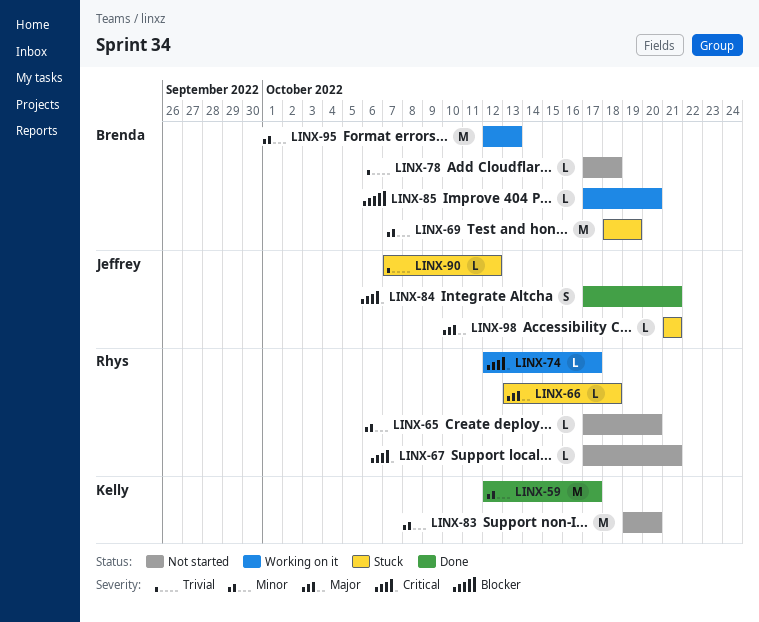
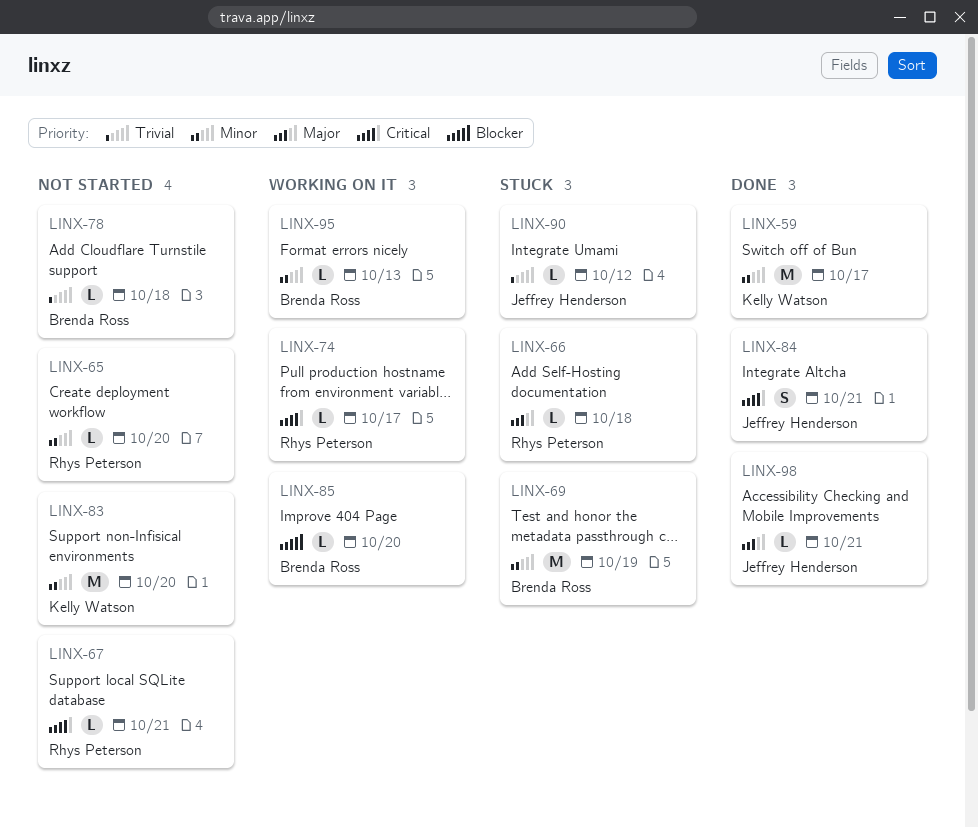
LINX-95, estimate: M -> L
LINX-98, status: Stuck -> Done

